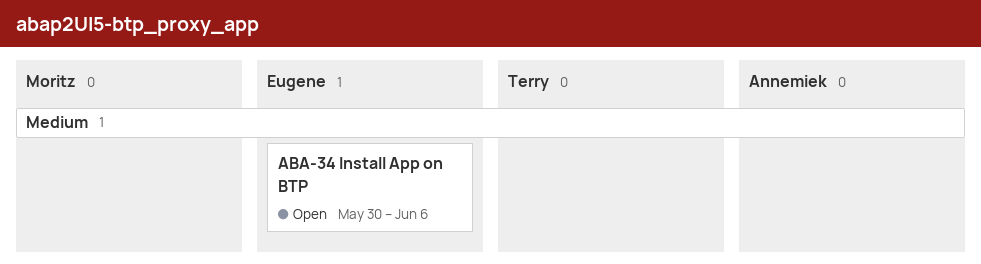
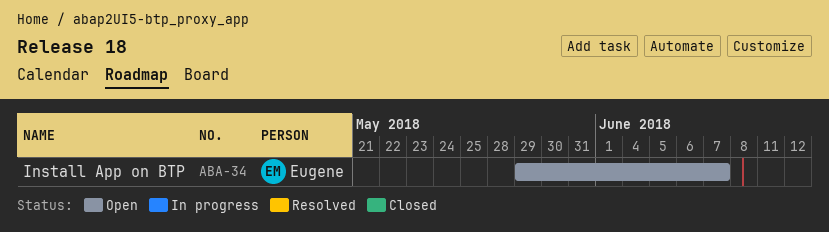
ABA-34, start: May 30 -> May 29
ABA-34, due: Jun 6 -> Jun 7

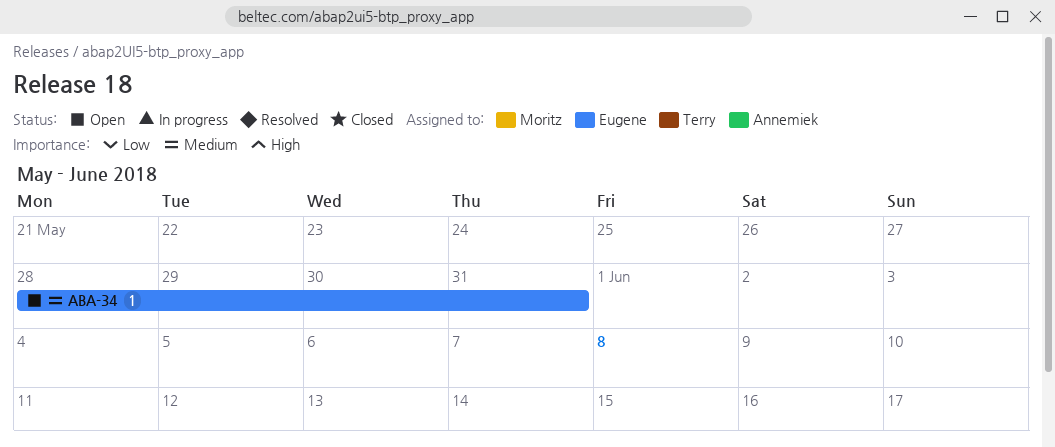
ABA-34, start: May 29 -> May 28
ABA-34, due: Jun 7 -> May 31

